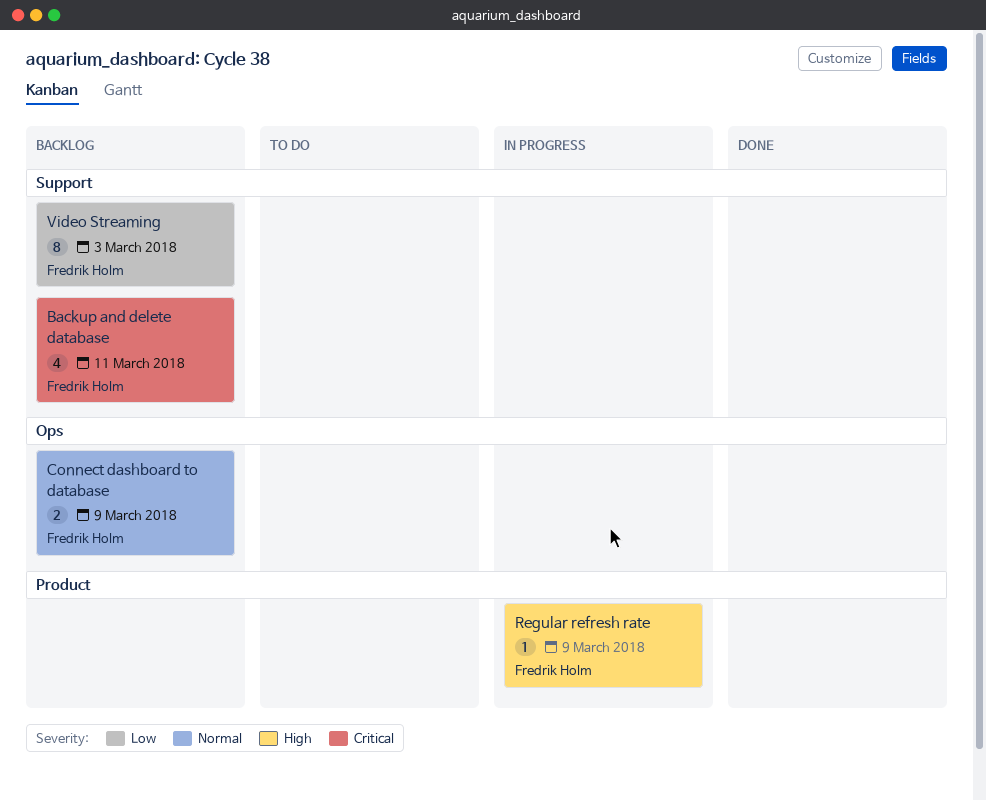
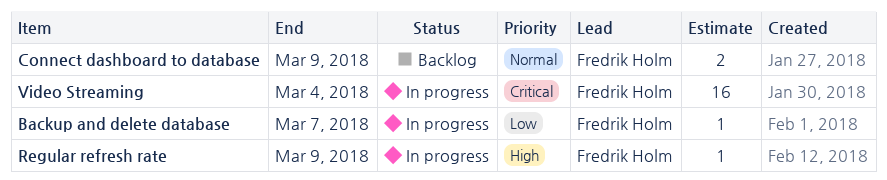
Backup and delete database, status: Backlog -> In progress
Backup and delete database, priority: Critical -> Low
Backup and delete database, estimate: 4 -> 1
Backup and delete database, due: Mar 11 -> Mar 7
Video Streaming, status: Backlog -> In progress
Video Streaming, priority: Low -> Critical
Video Streaming, estimate: 8 -> 16
Video Streaming, due: Mar 3 -> Mar 4

